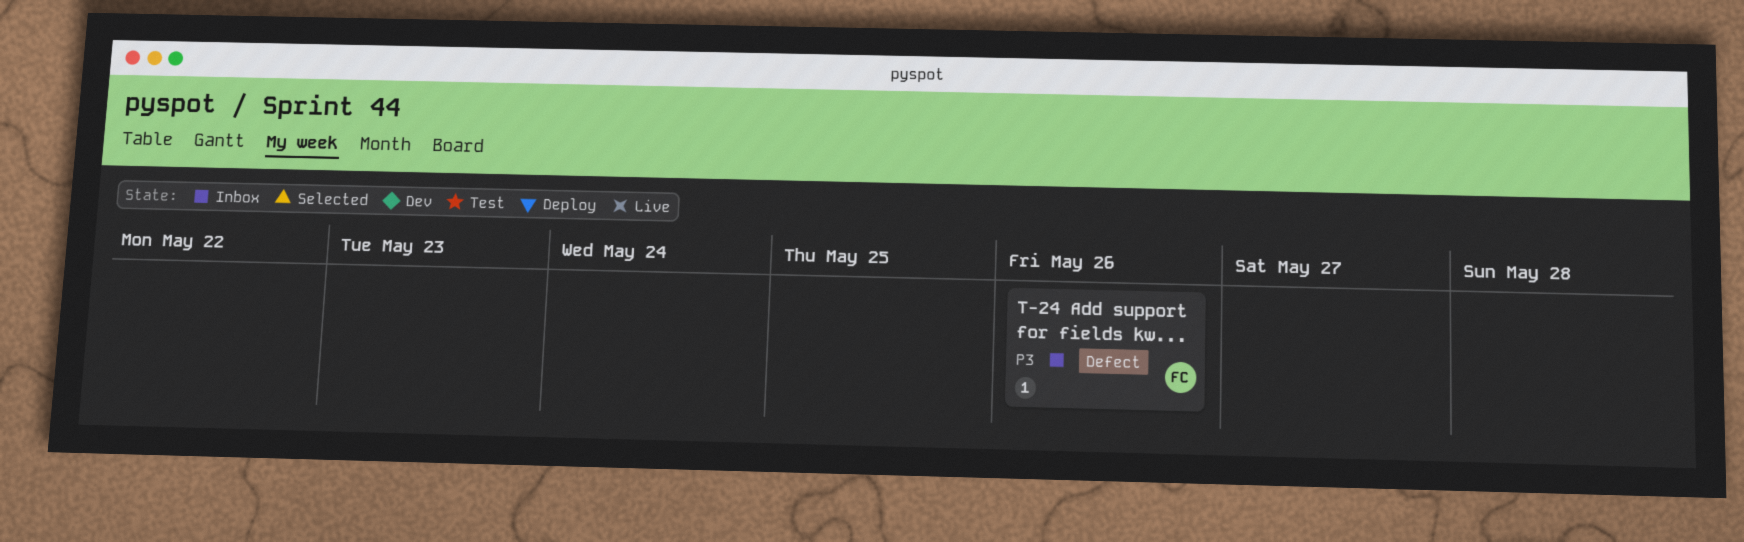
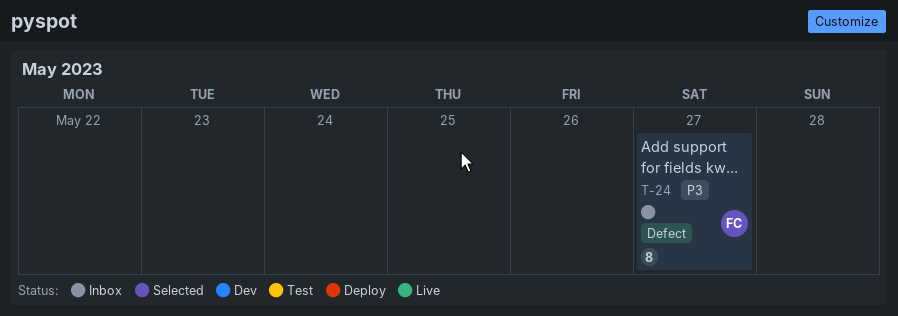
T-24, estimate: 1 -> 8
T-24, due: May 26 -> May 27

